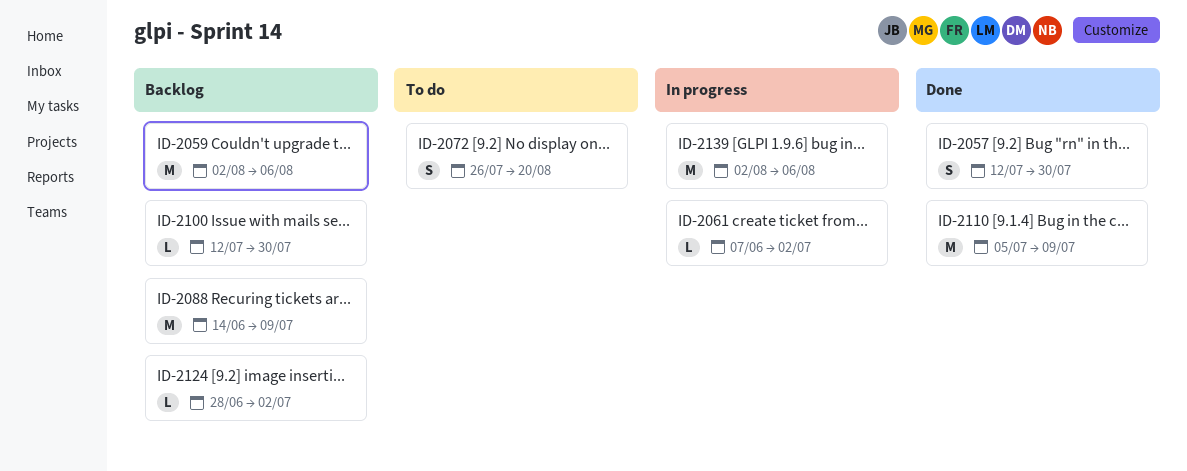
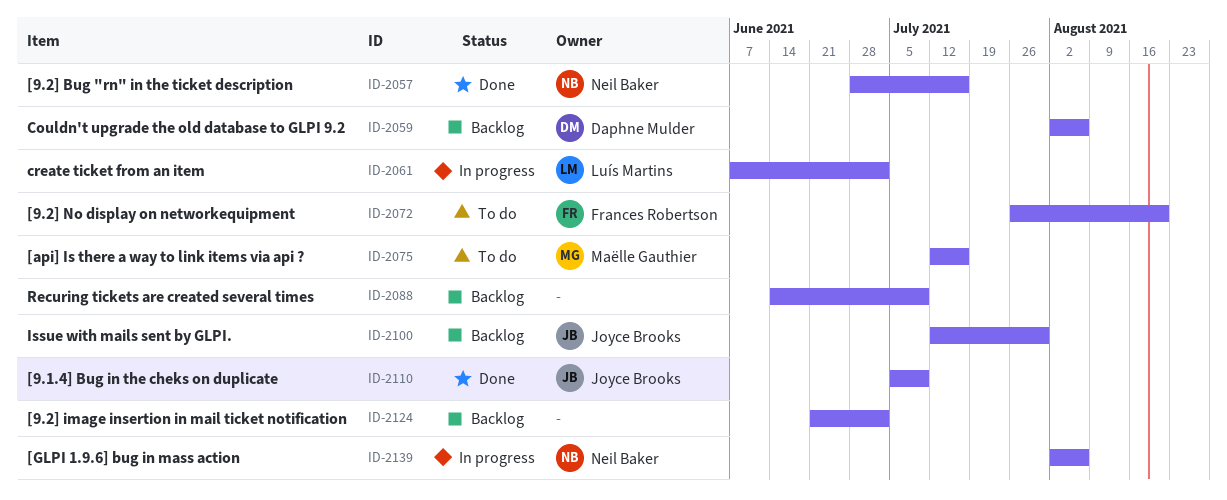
ID-2057, start: Jul 12 -> Jun 28
ID-2057, due: Jul 30 -> Jul 16
ID-2075: none -> present
ID-2124, start: Jun 28 -> Jun 21

